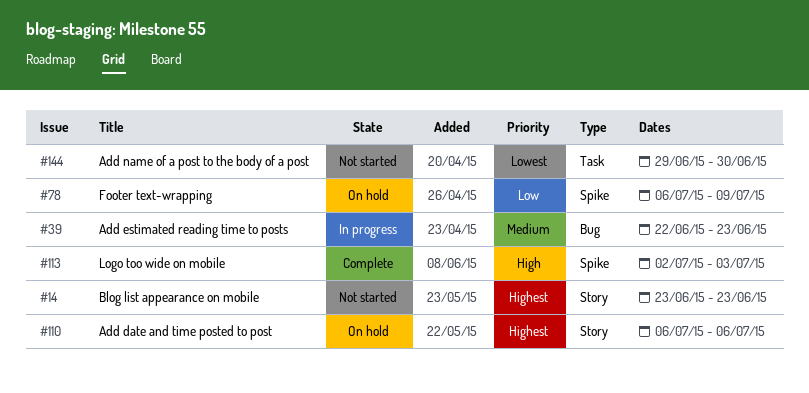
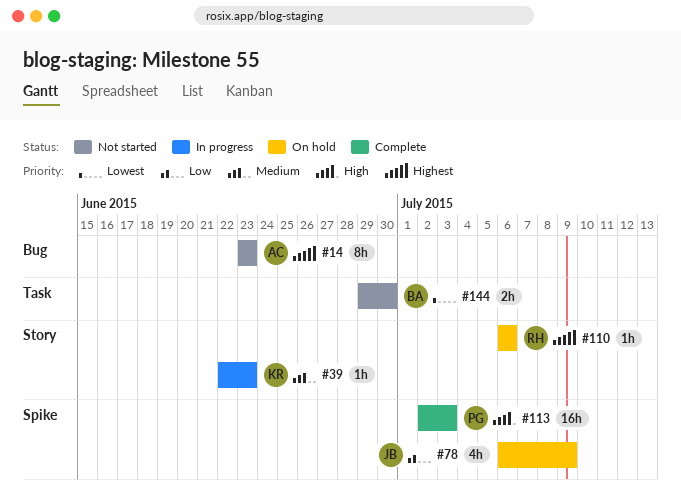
#14, label: Story -> Bug
#39, label: Bug -> Story

